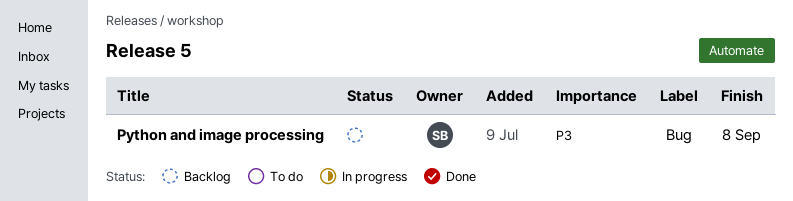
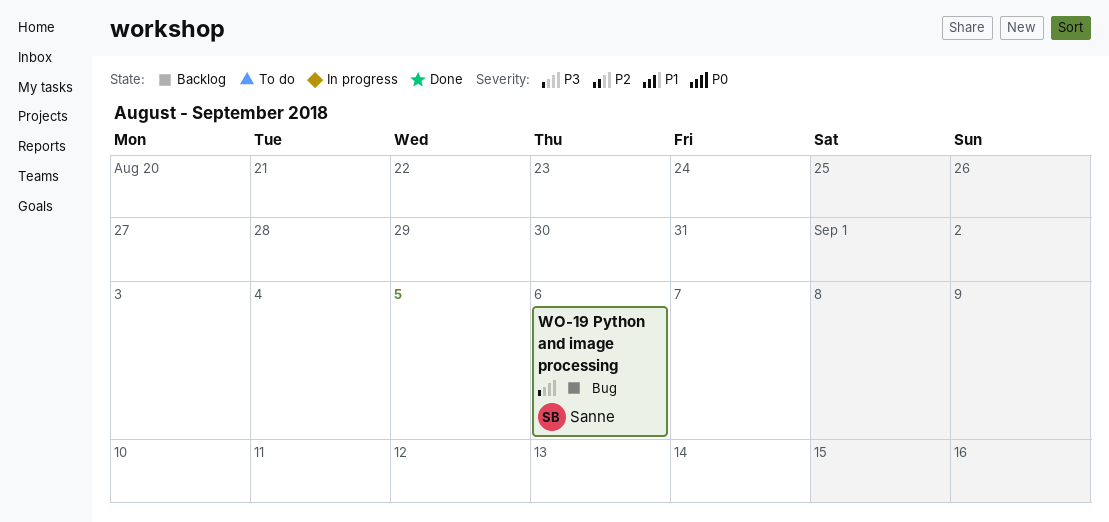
Python and image processing, due: Sep 8 -> Sep 6

